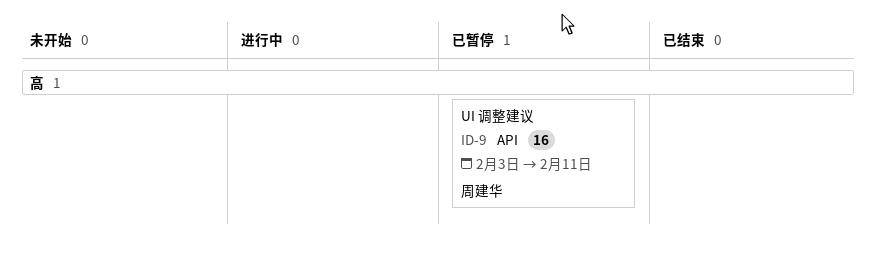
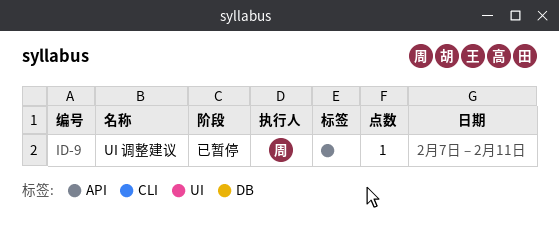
ID-9, estimate: 16 -> 1
ID-9, start: Feb 3 -> Feb 7

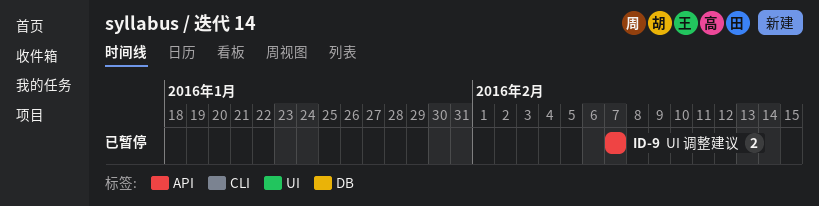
ID-9, estimate: 1 -> 2
ID-9, due: Feb 11 -> Feb 7

